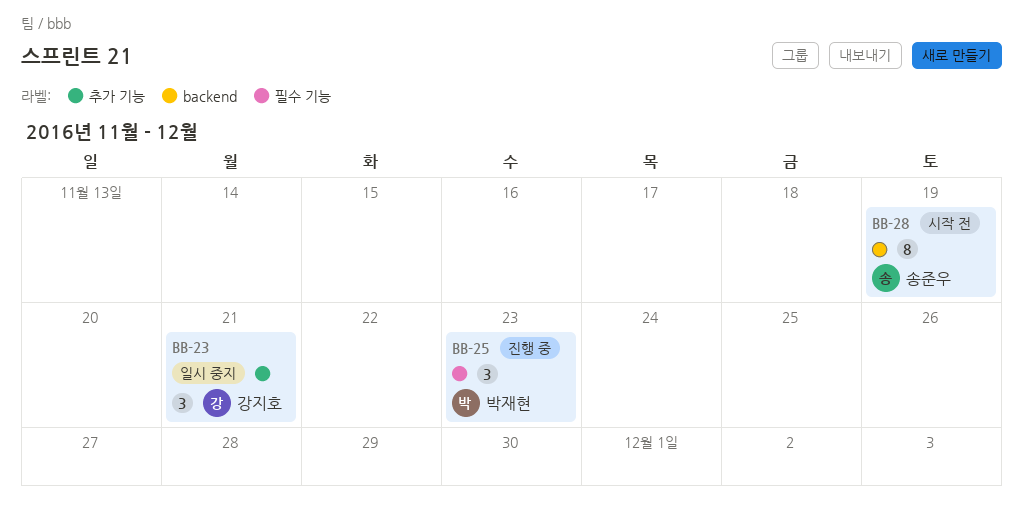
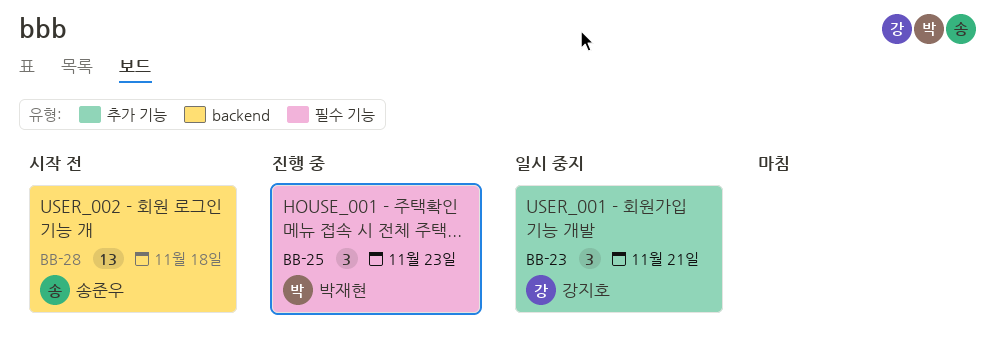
BB-28, estimate: 8 -> 13
BB-28, due: Nov 19 -> Nov 18

